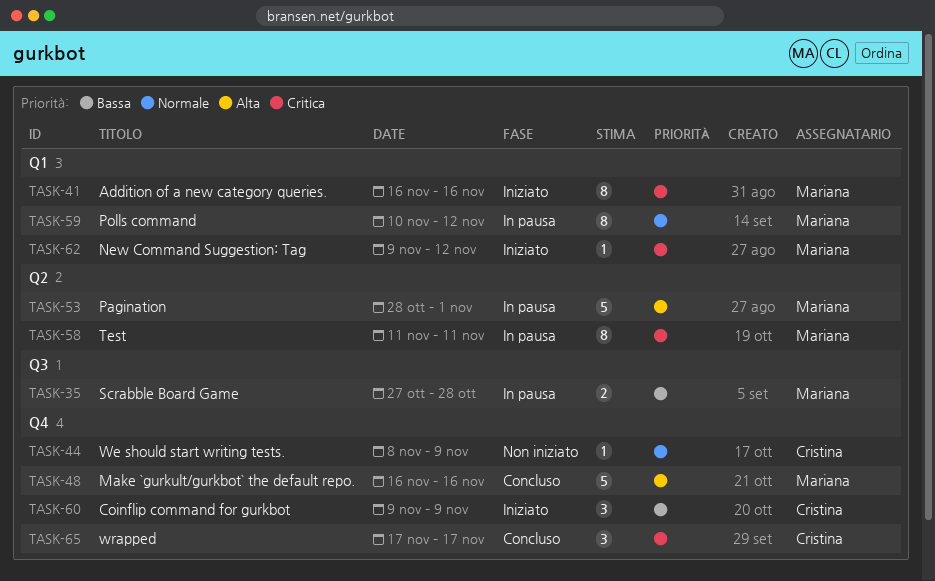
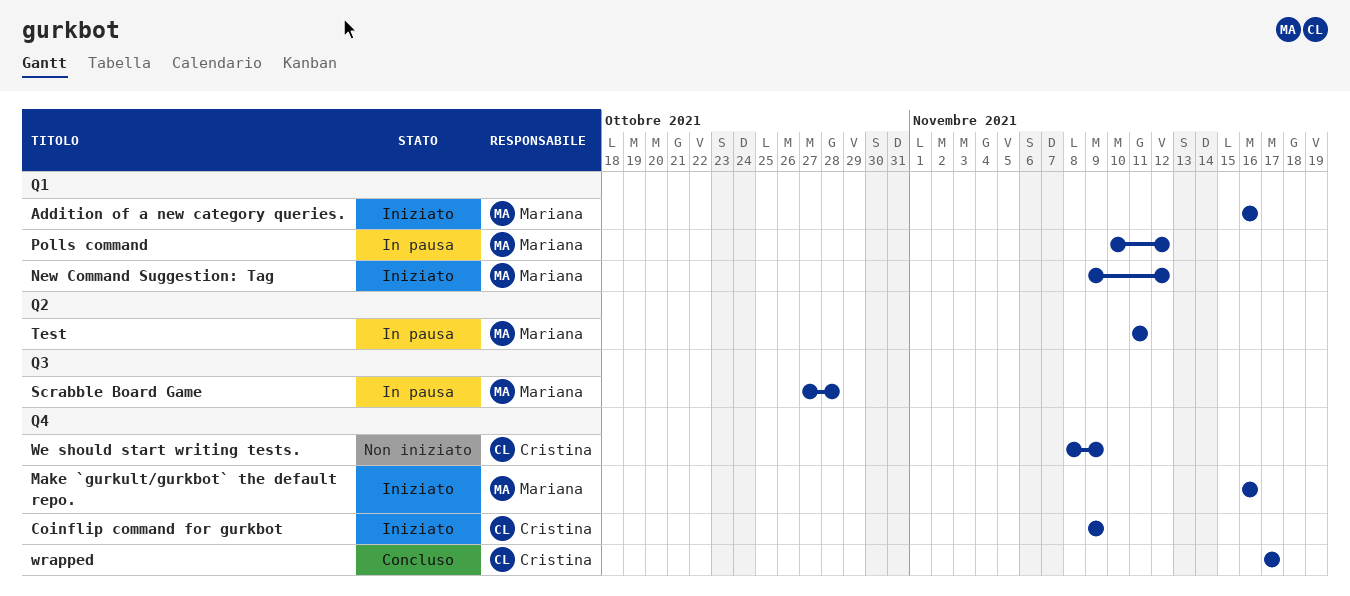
Make `gurkult/gurkbot` the default repo., status: Concluso -> Iniziato
Pagination: present -> none

